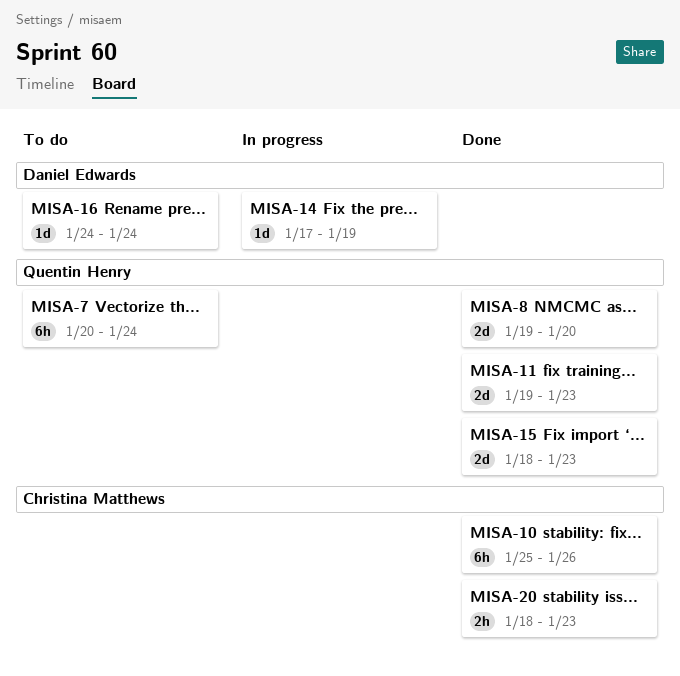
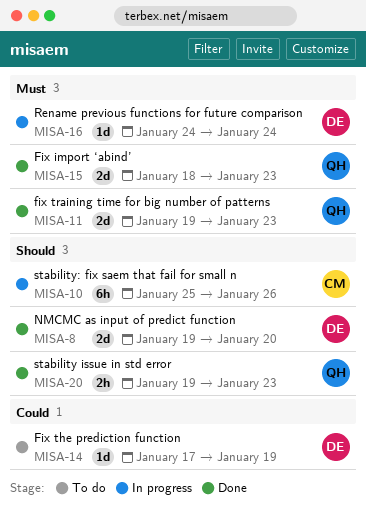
MISA-7: present -> none
MISA-8, owner: Quentin Henry -> Daniel Edwards
MISA-10, status: Done -> In progress
MISA-14, status: In progress -> To do
MISA-16, status: To do -> In progress
MISA-20, owner: Christina Matthews -> Quentin Henry
MISA-20, start: Jan 18 -> Jan 19

